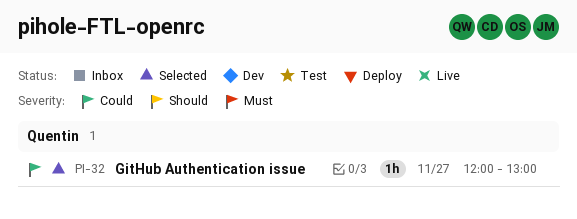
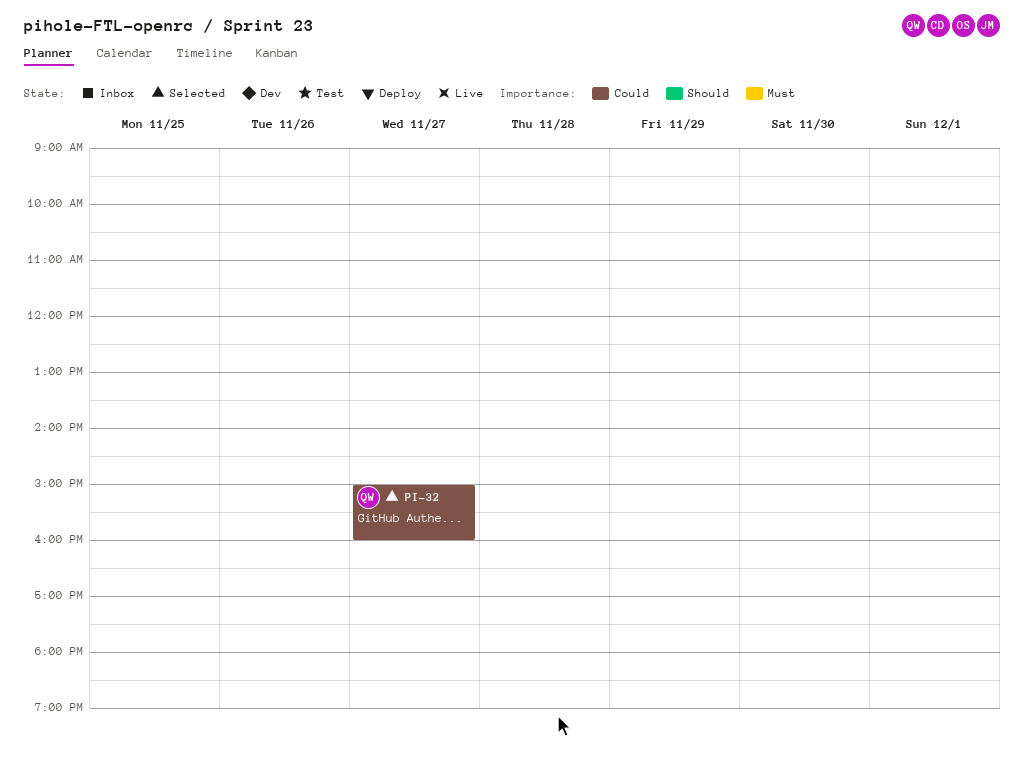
PI-32, begins: 12:00 -> 15:00
PI-32, ends: 13:00 -> 16:00

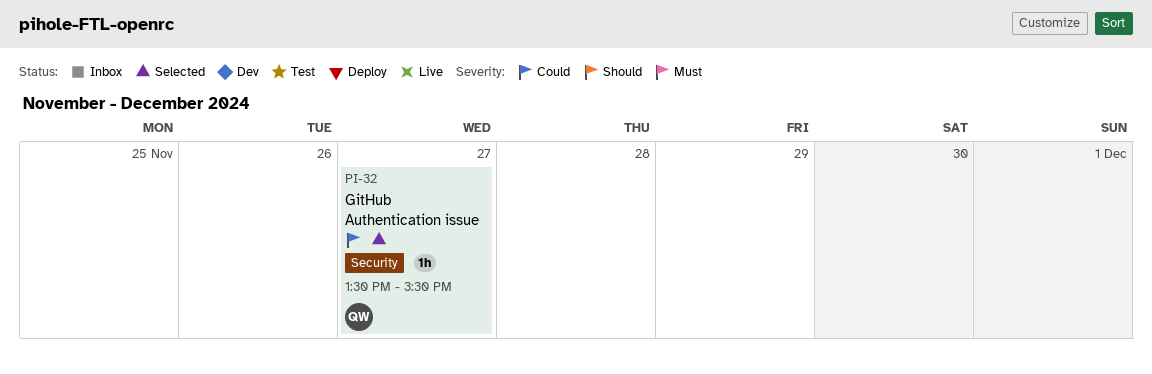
PI-32, begins: 15:00 -> 13:30
PI-32, ends: 16:00 -> 15:30

